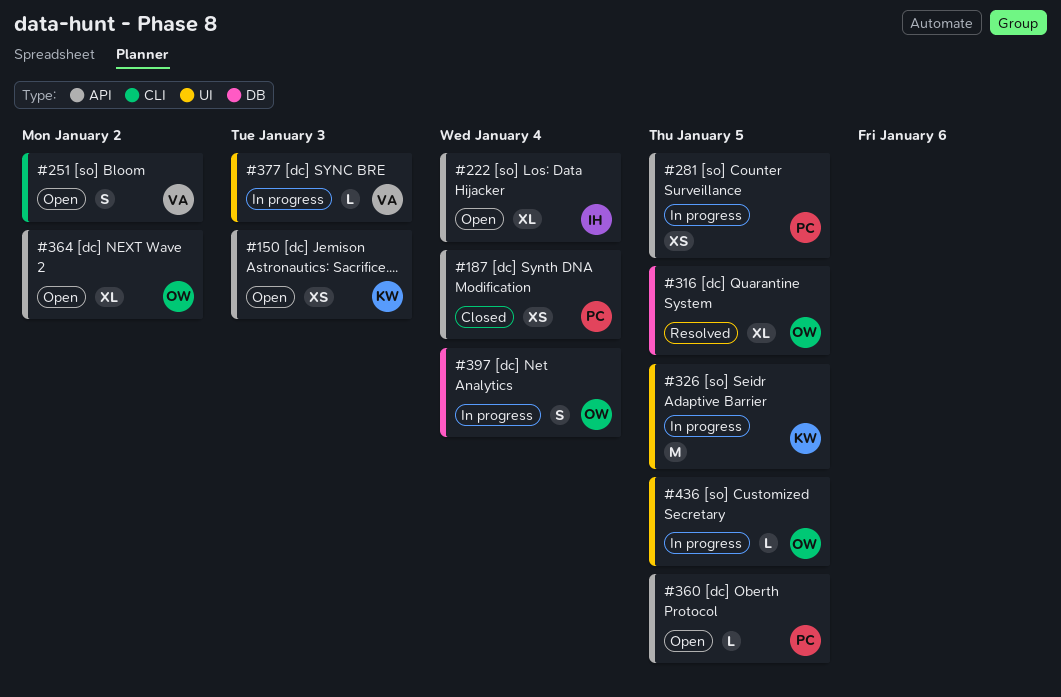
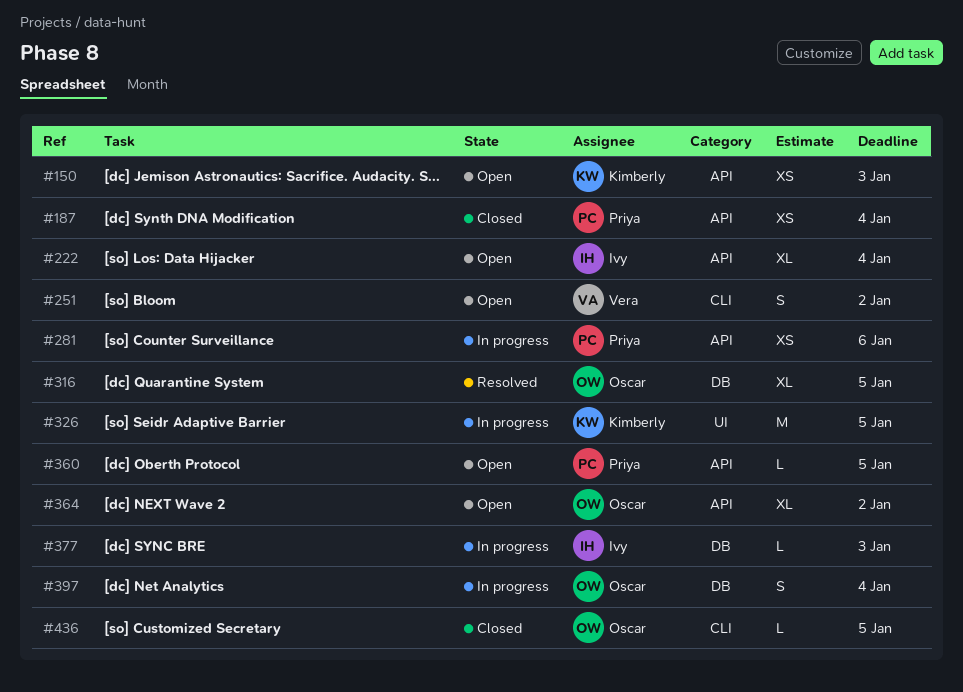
#281, due: Jan 5 -> Jan 6
#377, owner: Vera -> Ivy
#377, label: UI -> DB
#436, status: In progress -> Closed
#436, label: UI -> CLI

